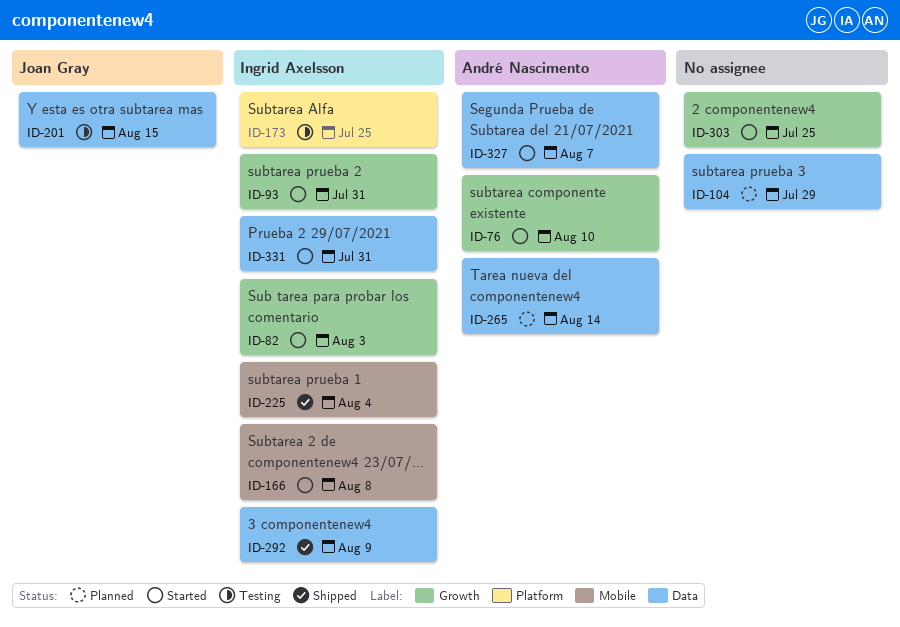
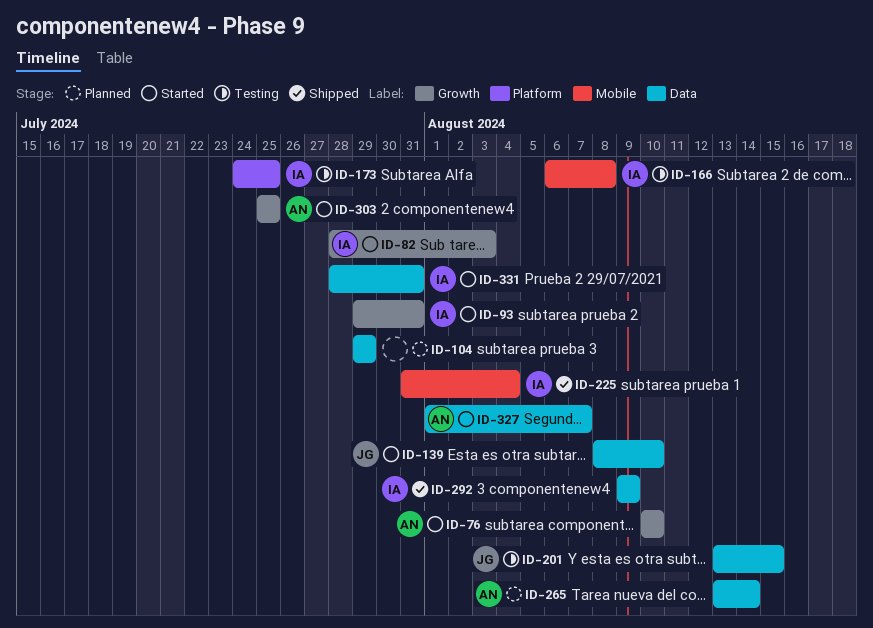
ID-139: none -> present
ID-166, status: Started -> Testing
ID-303, owner: none -> André Nascimento

